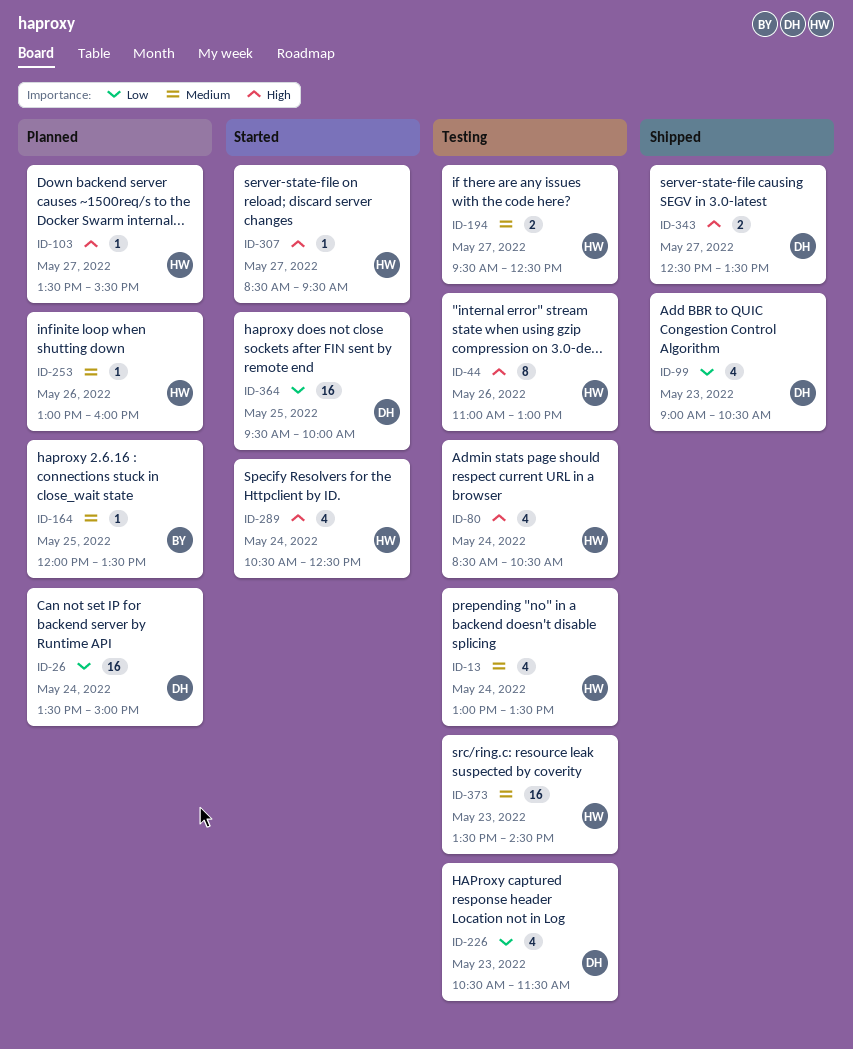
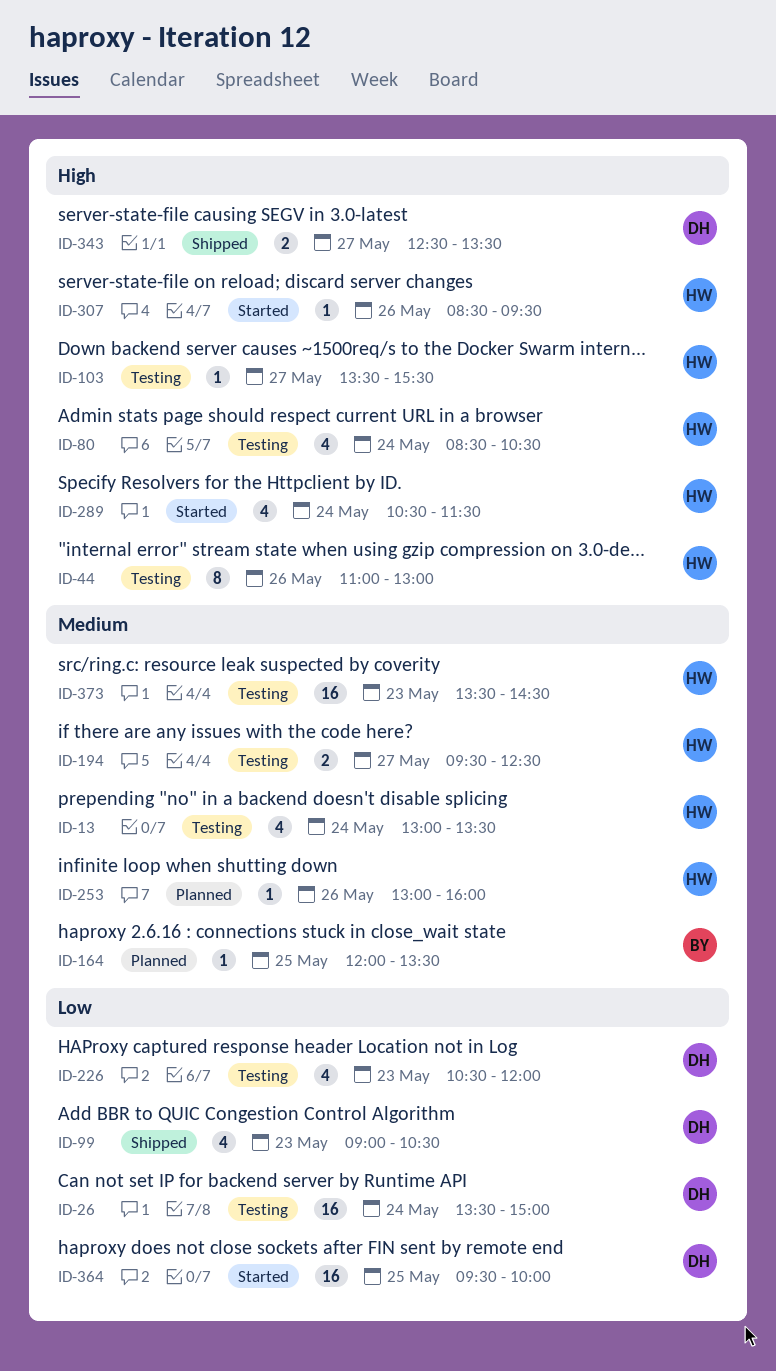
ID-26, status: Planned -> Testing
ID-103, status: Planned -> Testing
ID-226, ends: 11:30 -> 12:00
ID-289, ends: 12:30 -> 11:30
ID-307, day: May 27 -> May 26

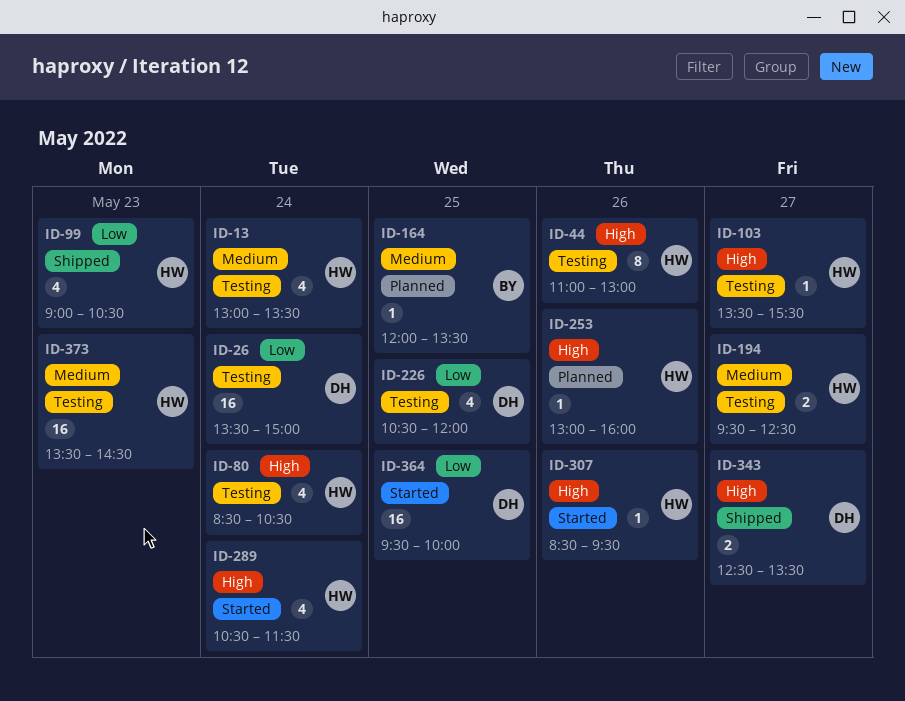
ID-99, owner: DH -> HW
ID-226, day: May 23 -> May 25
ID-253, priority: Medium -> High

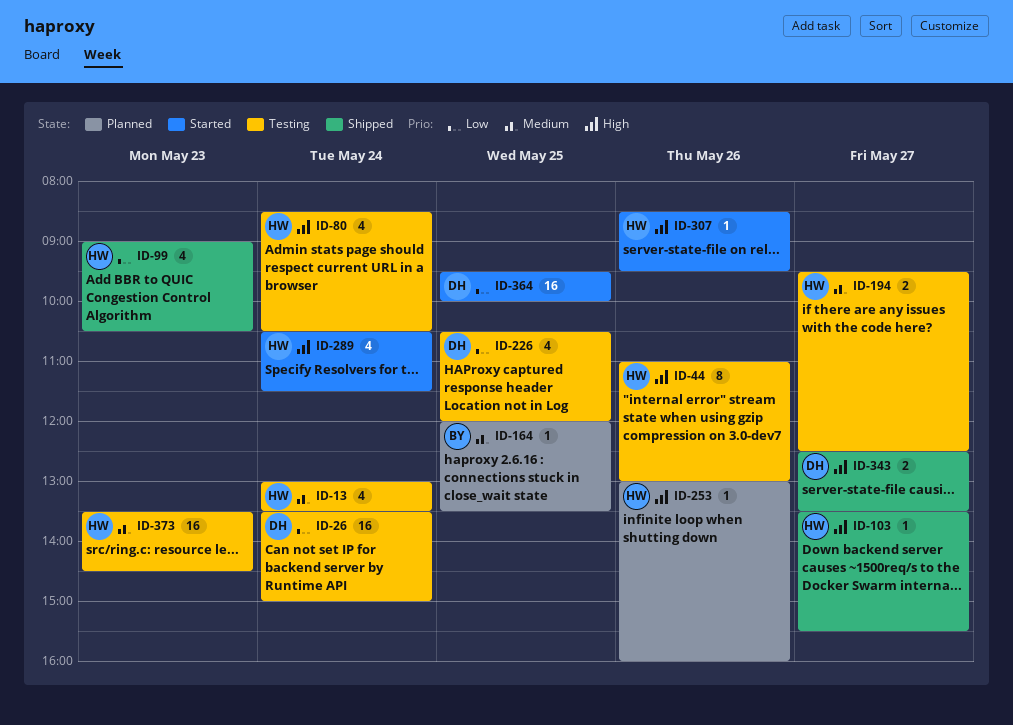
ID-103, status: Testing -> Shipped

